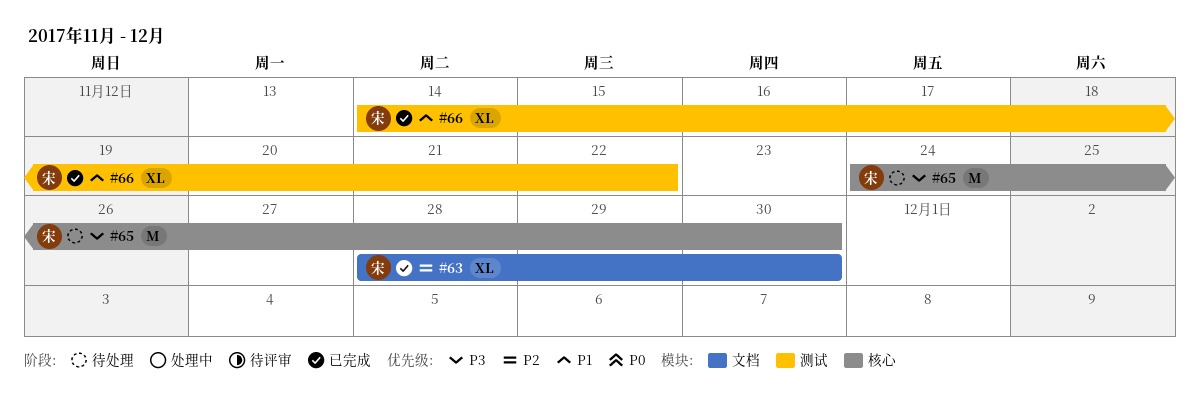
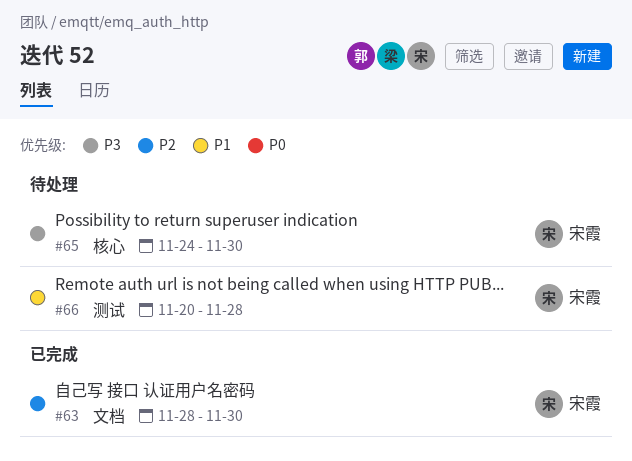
#66, status: 已完成 -> 待处理
#66, start: Nov 14 -> Nov 20
#66, due: Nov 22 -> Nov 28

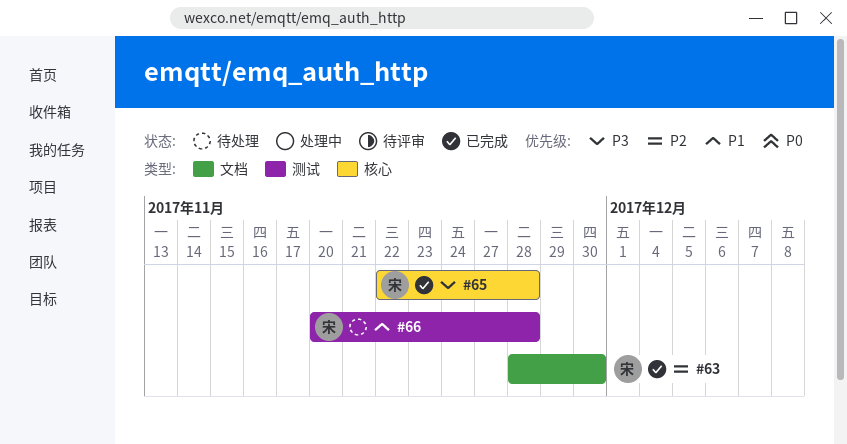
#65, status: 待处理 -> 已完成
#65, start: Nov 24 -> Nov 22
#65, due: Nov 30 -> Nov 28

